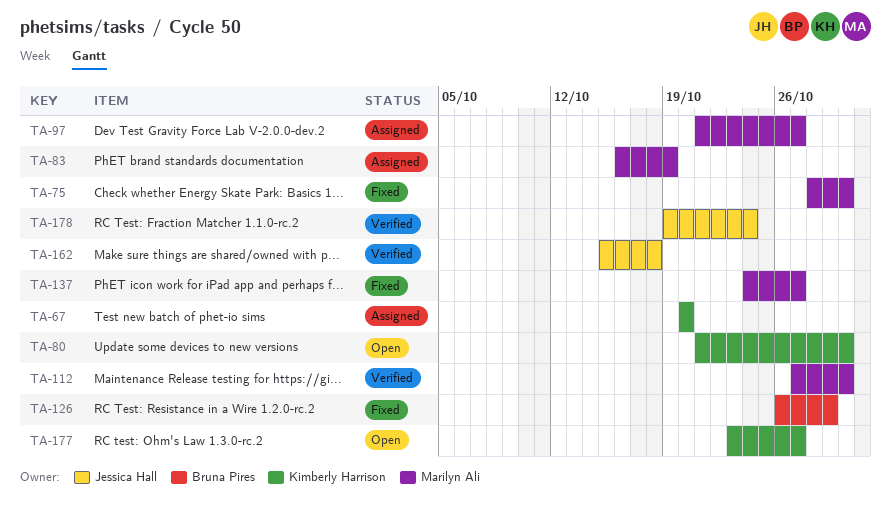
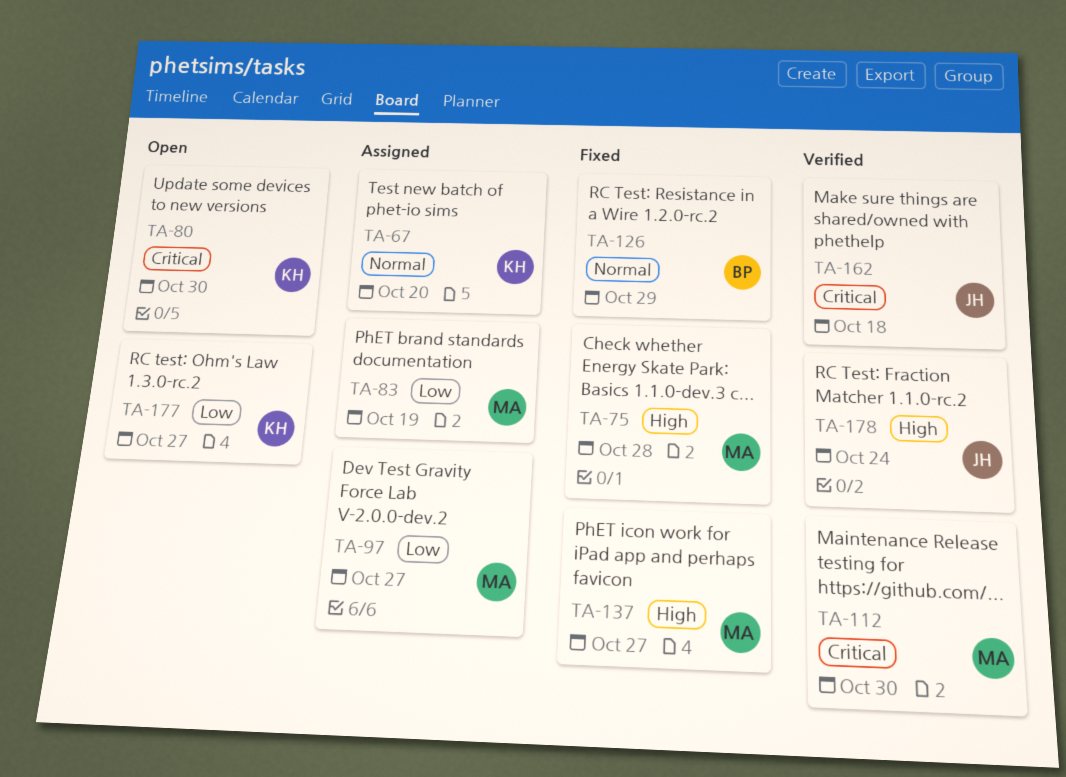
TA-75, due: Oct 30 -> Oct 28

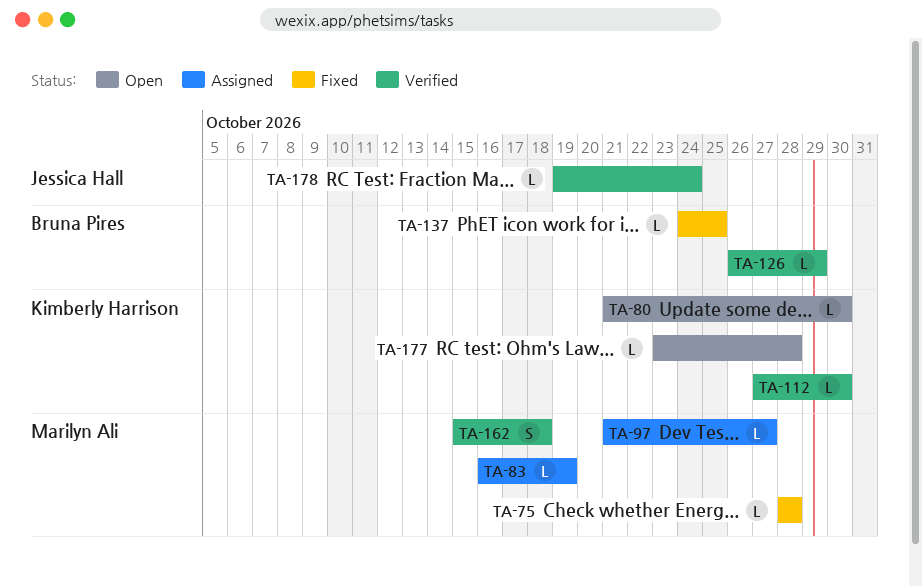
TA-67: present -> none
TA-112, owner: Marilyn Ali -> Kimberly Harrison
TA-126, status: Fixed -> Verified
TA-137, owner: Marilyn Ali -> Bruna Pires
TA-137, due: Oct 27 -> Oct 25
TA-162, owner: Jessica Hall -> Marilyn Ali
TA-177, due: Oct 27 -> Oct 28

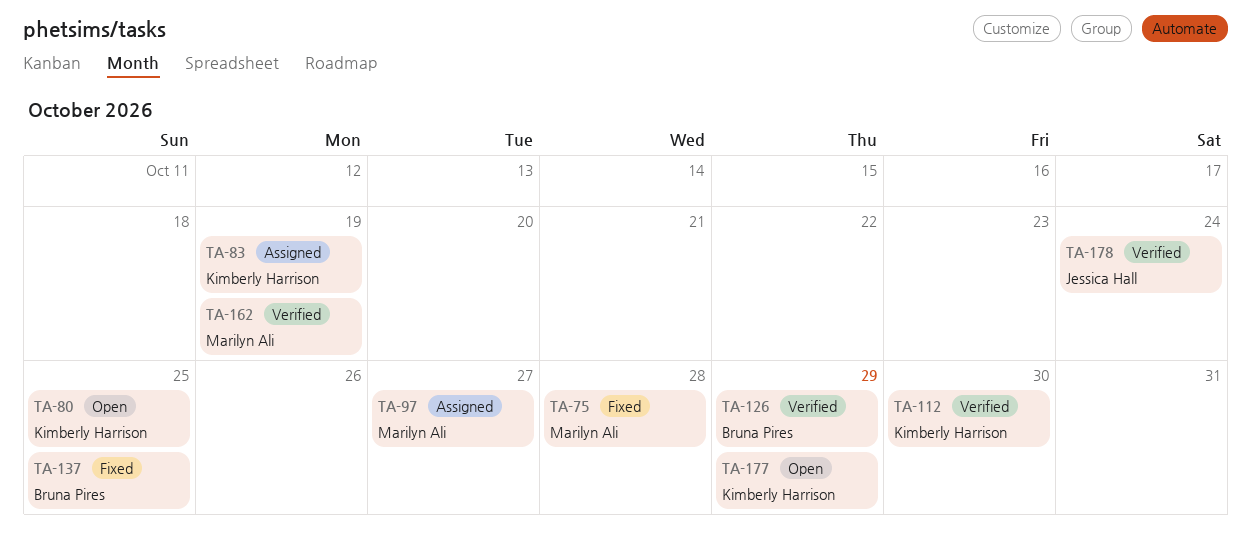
TA-80, due: Oct 30 -> Oct 25
TA-83, owner: Marilyn Ali -> Kimberly Harrison
TA-162, due: Oct 18 -> Oct 19
TA-177, due: Oct 28 -> Oct 29

